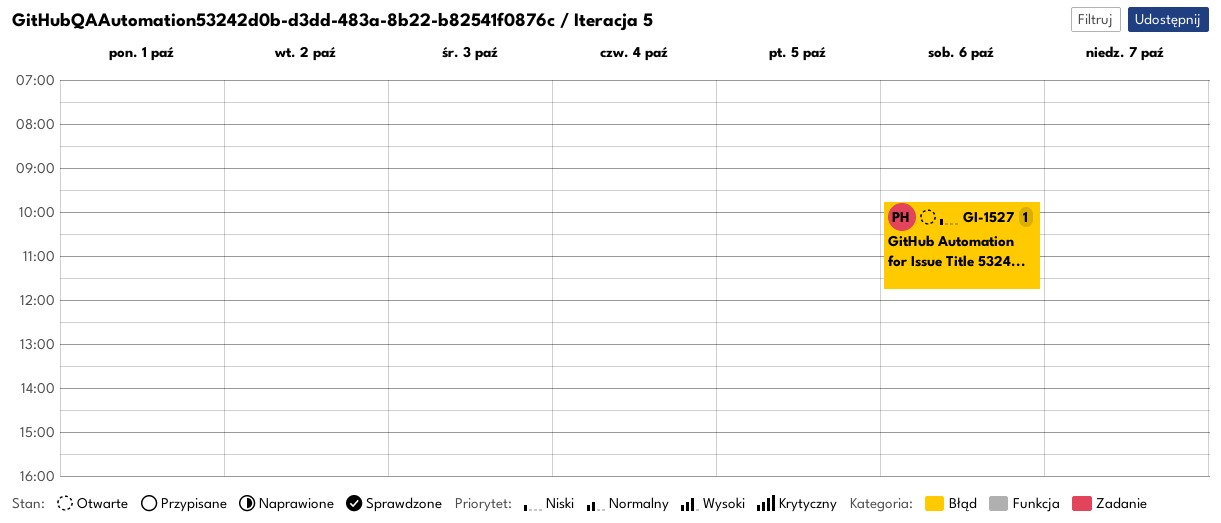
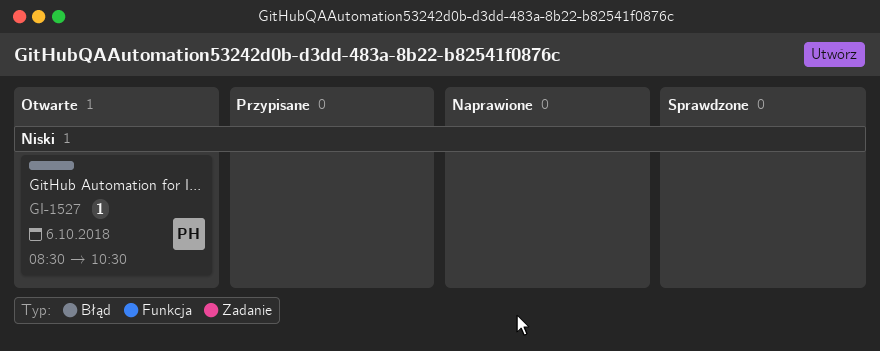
GI-1527, begins: 09:45 -> 08:30
GI-1527, ends: 11:45 -> 10:30

